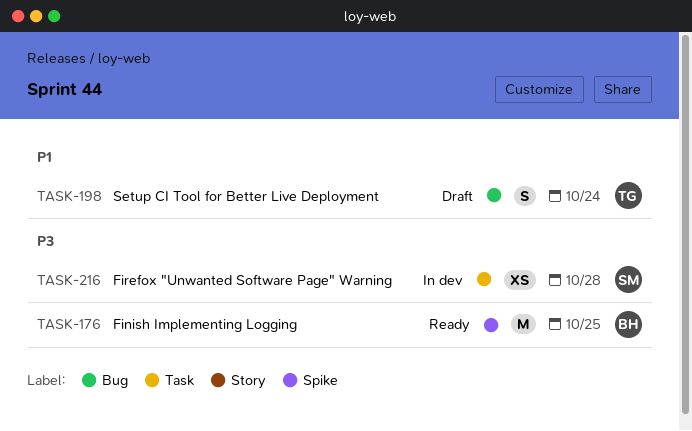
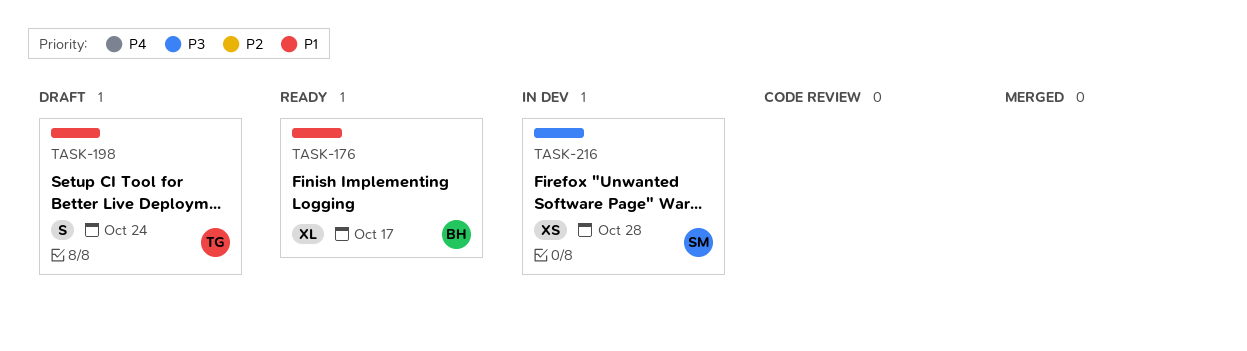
TASK-176, priority: P3 -> P1
TASK-176, estimate: M -> XL
TASK-176, due: Oct 25 -> Oct 17

